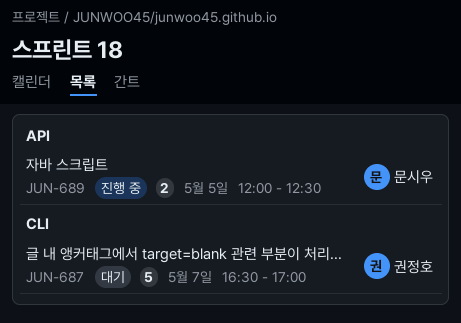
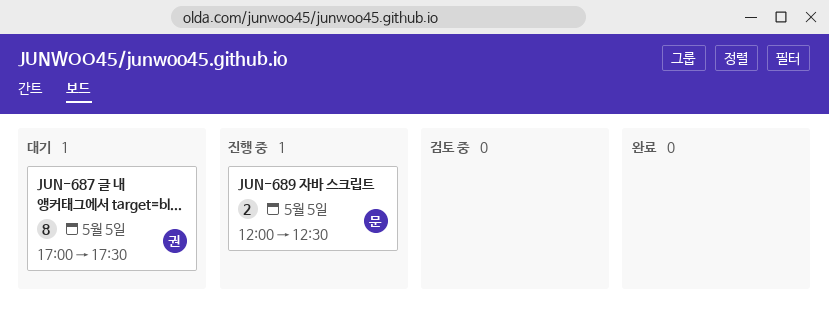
JUN-687, estimate: 5 -> 8
JUN-687, day: May 7 -> May 5
JUN-687, begins: 16:30 -> 17:00
JUN-687, ends: 17:00 -> 17:30

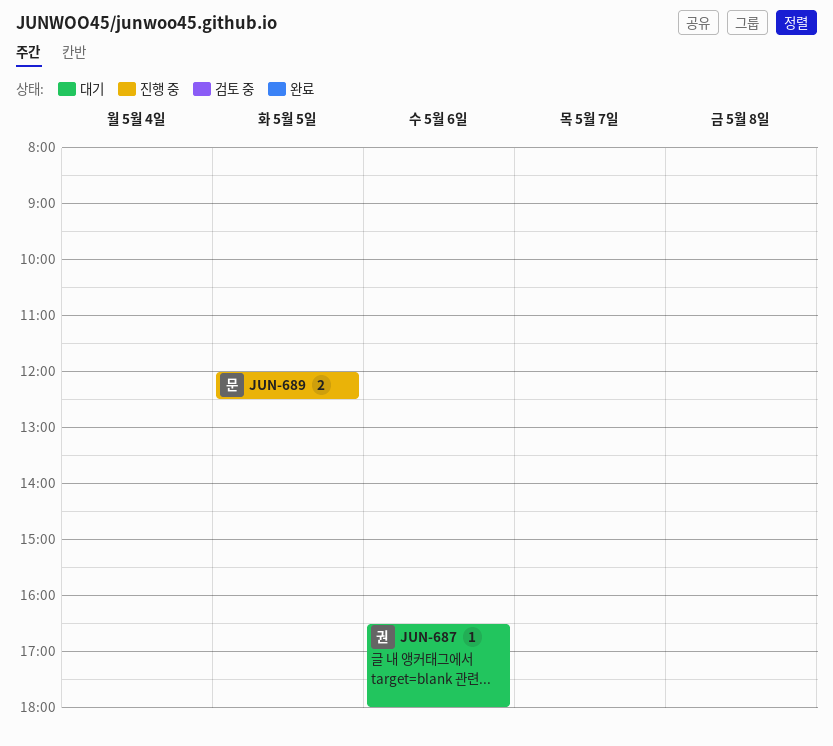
JUN-687, estimate: 8 -> 1
JUN-687, day: May 5 -> May 6
JUN-687, begins: 17:00 -> 16:30
JUN-687, ends: 17:30 -> 18:00

